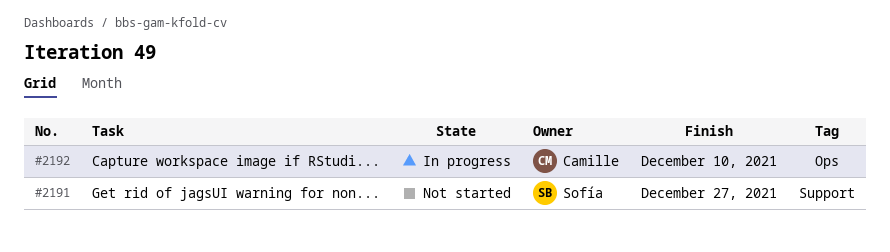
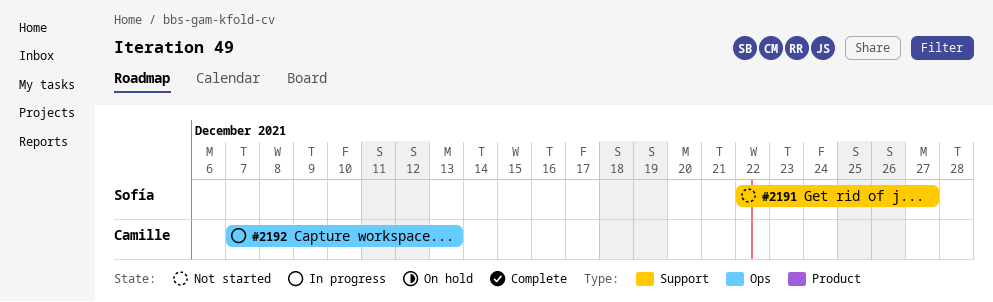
#2192, due: Dec 10 -> Dec 13

